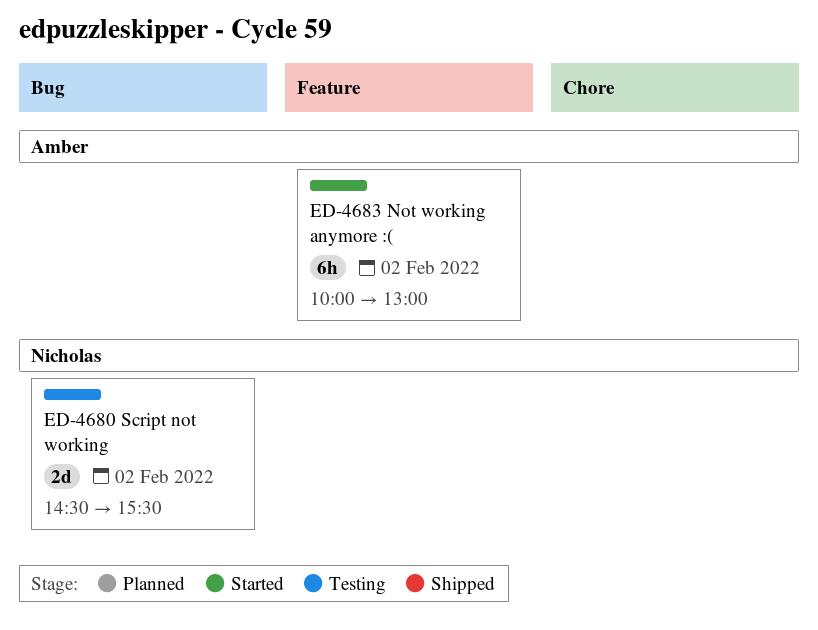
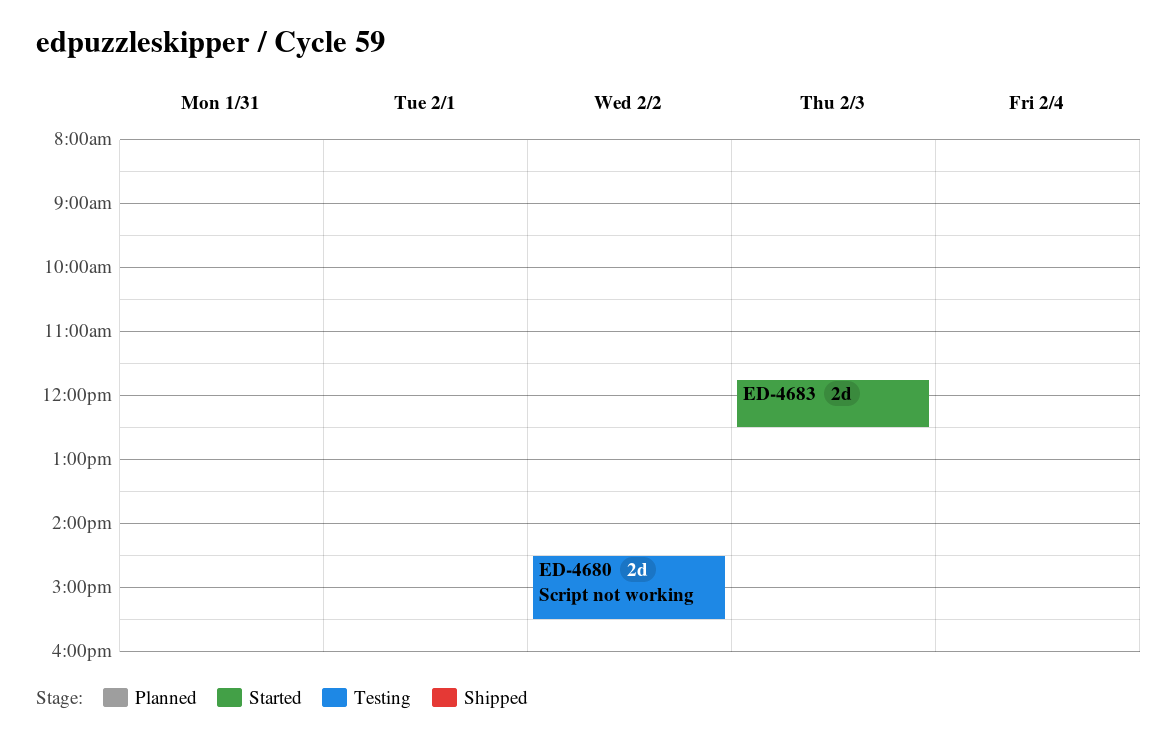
ED-4683, estimate: 6h -> 2d
ED-4683, day: Feb 2 -> Feb 3
ED-4683, begins: 10:00 -> 11:45
ED-4683, ends: 13:00 -> 12:30

